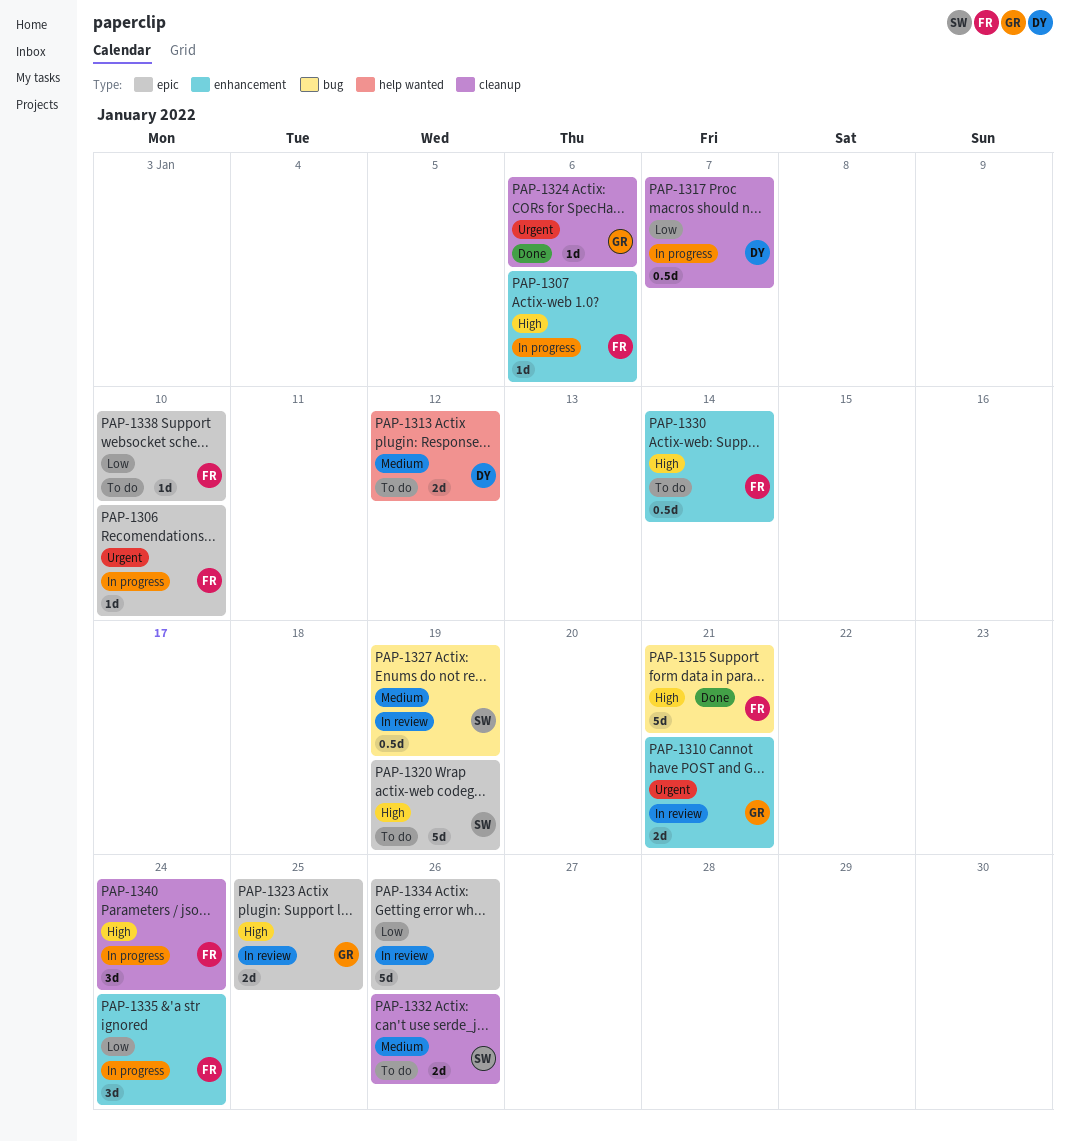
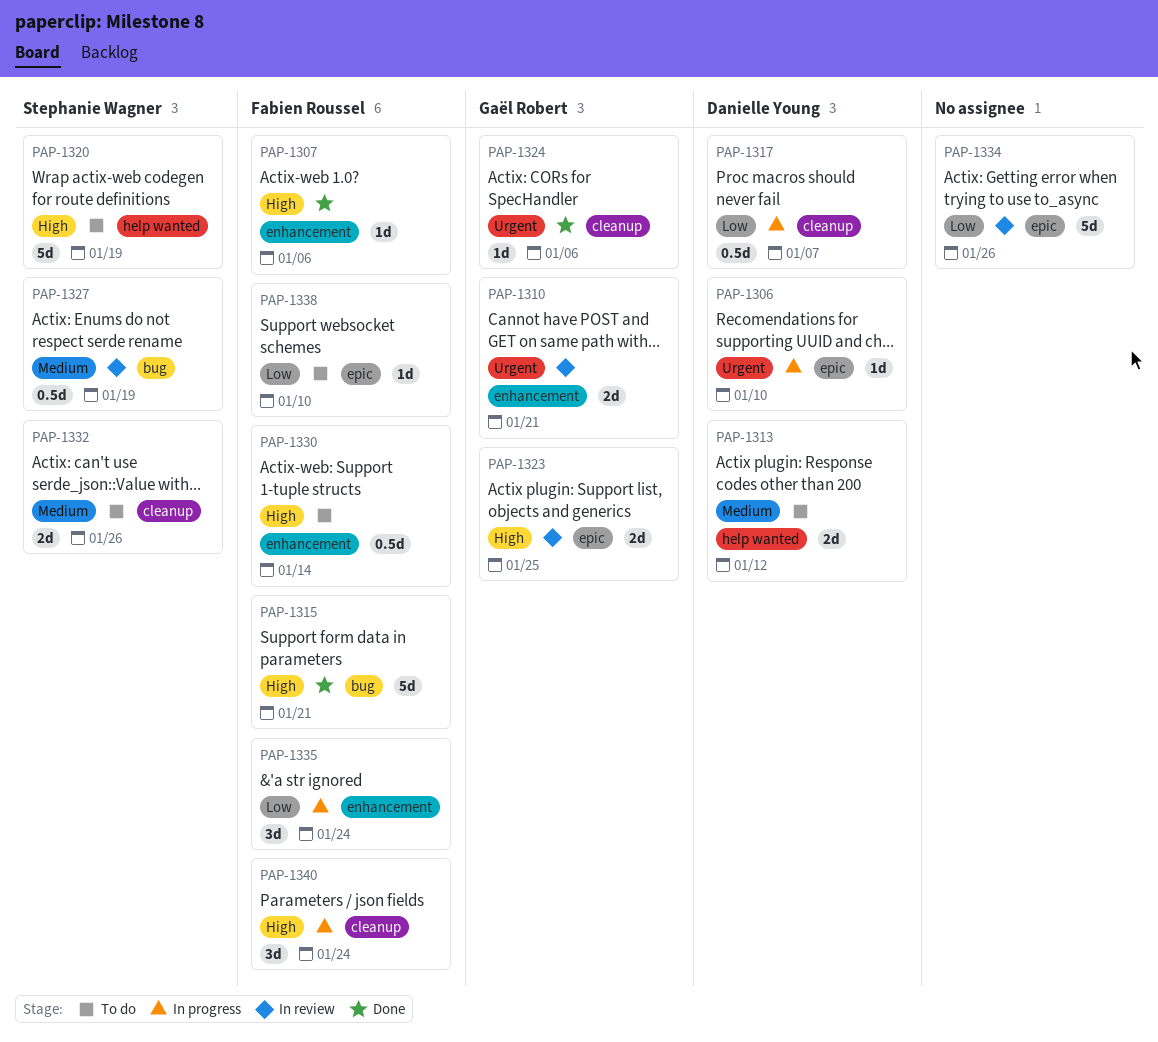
PAP-1306, owner: Fabien Roussel -> Danielle Young
PAP-1307, status: In progress -> Done
PAP-1320, label: epic -> help wanted

